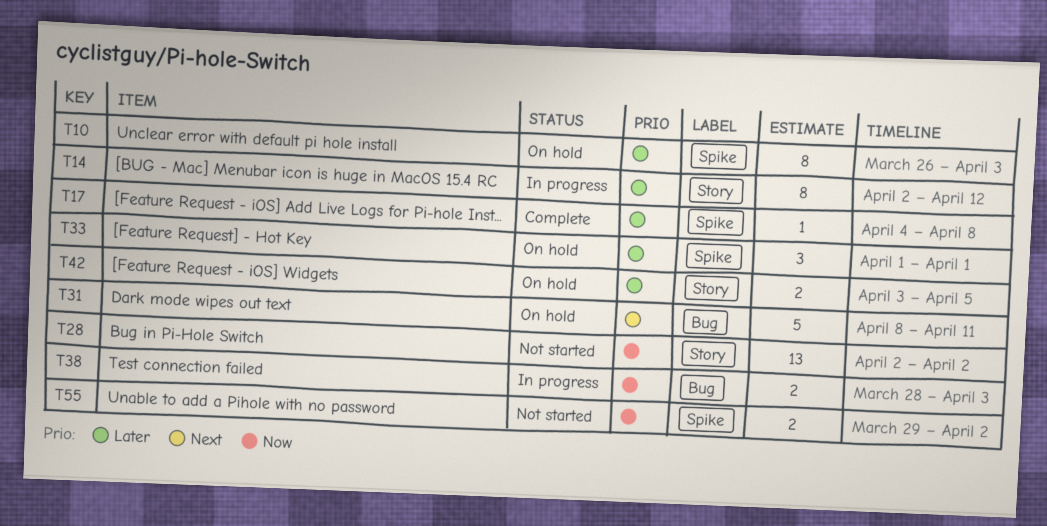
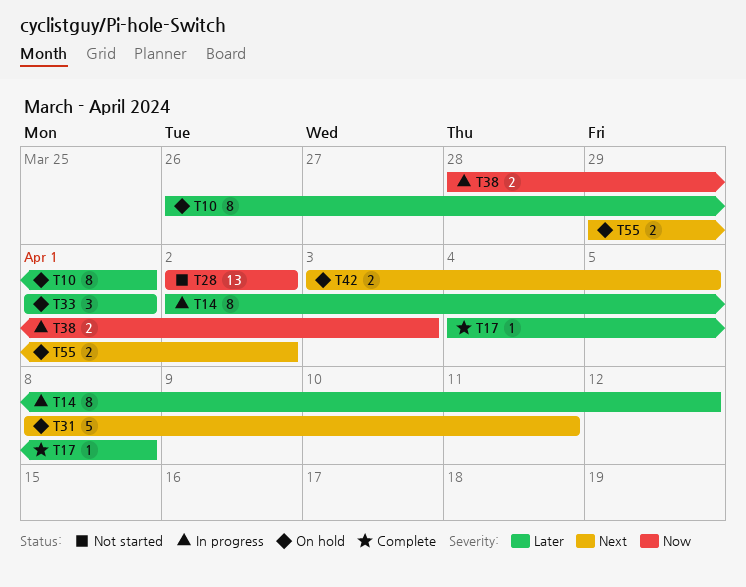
T10, due: Apr 3 -> Apr 1
T42, priority: Later -> Next
T55, status: Not started -> On hold
T55, priority: Now -> Next

